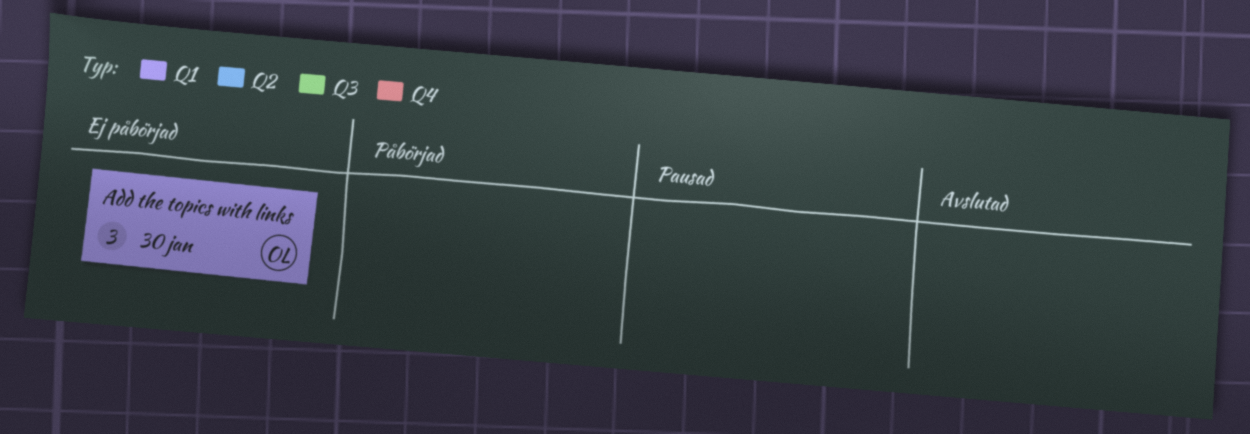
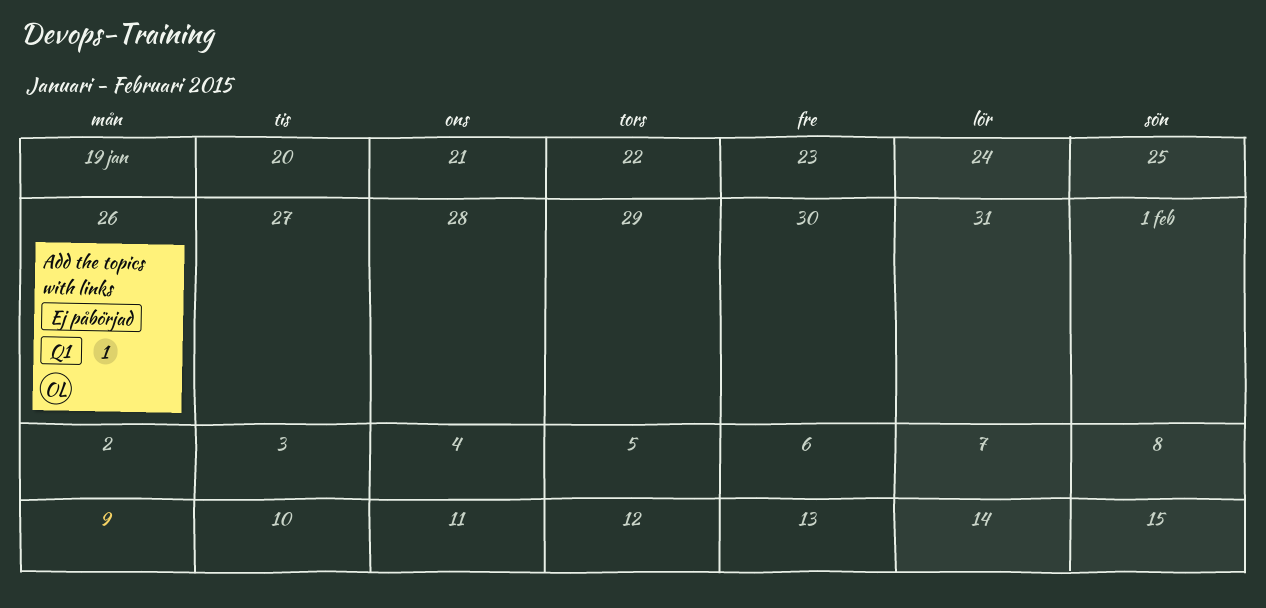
Add the topics with links, estimate: 3 -> 1
Add the topics with links, due: Jan 30 -> Jan 26

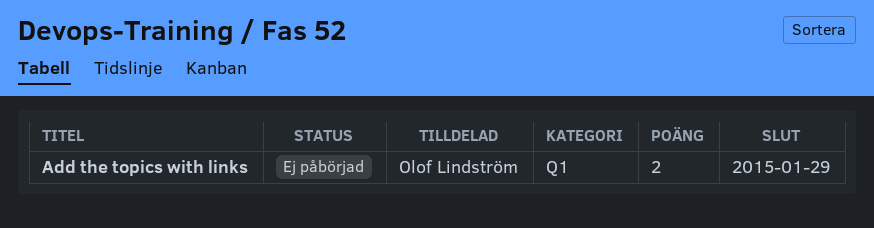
Add the topics with links, estimate: 1 -> 2
Add the topics with links, due: Jan 26 -> Jan 29

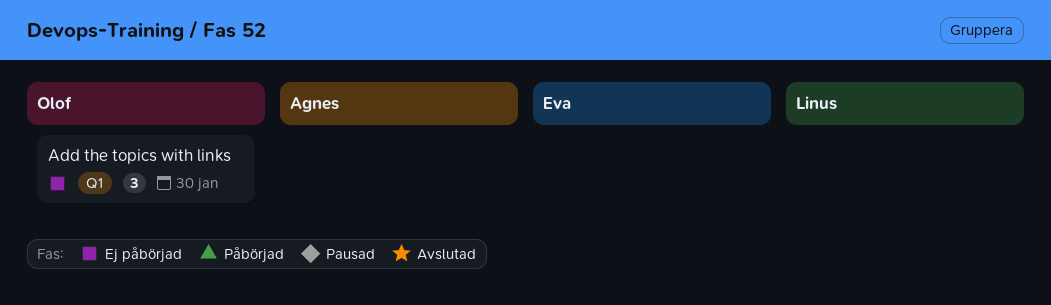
Add the topics with links, estimate: 2 -> 3
Add the topics with links, due: Jan 29 -> Jan 30

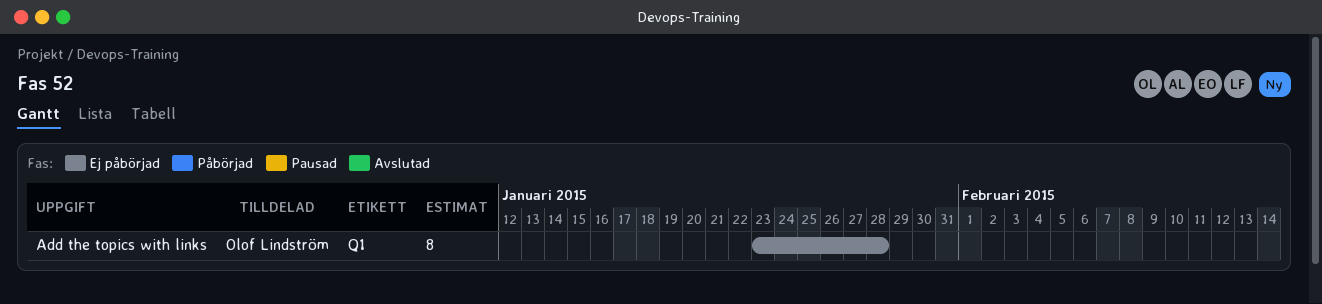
Add the topics with links, estimate: 3 -> 8
Add the topics with links, due: Jan 30 -> Jan 28

